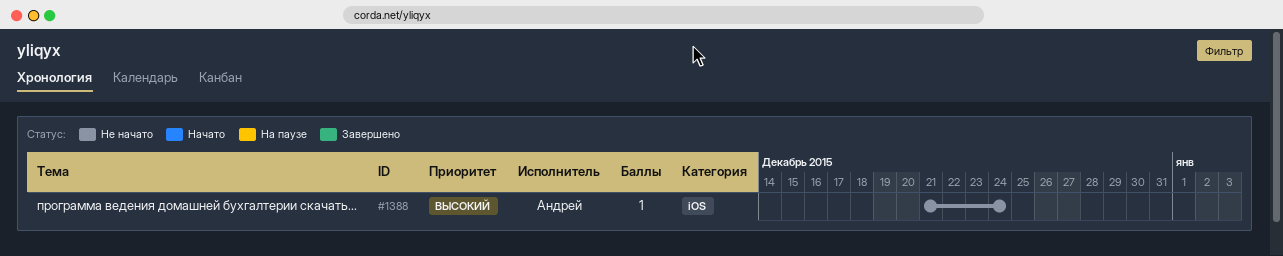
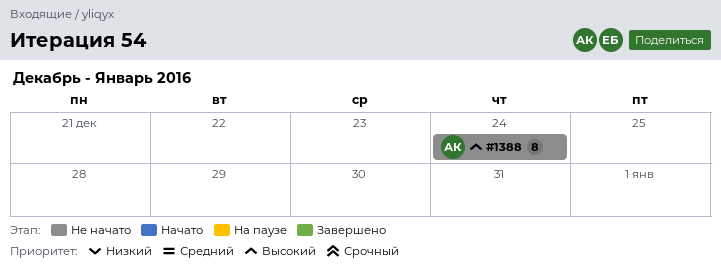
#1388, estimate: 1 -> 8
#1388, start: Dec 21 -> Dec 24

